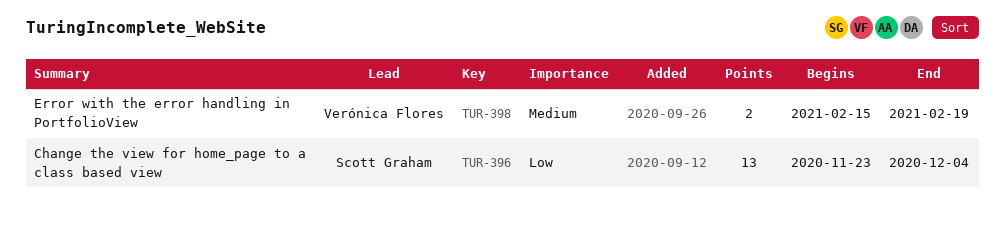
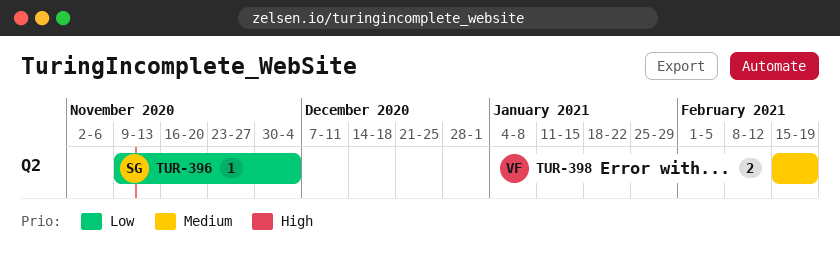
TUR-396, estimate: 13 -> 1
TUR-396, start: Nov 23 -> Nov 9

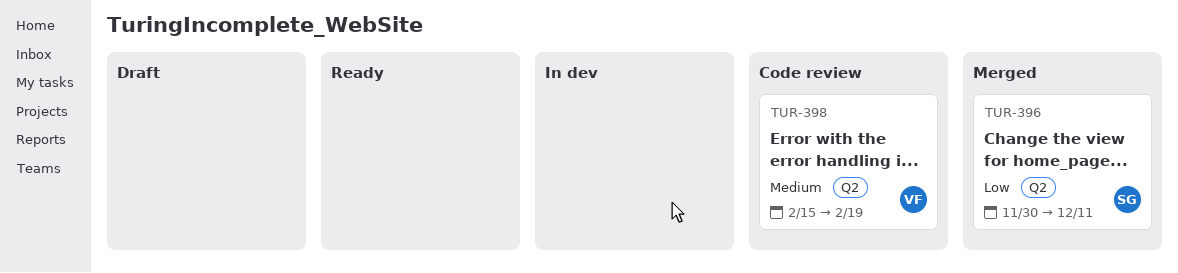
TUR-396, start: Nov 9 -> Nov 30
TUR-396, due: Dec 4 -> Dec 11

